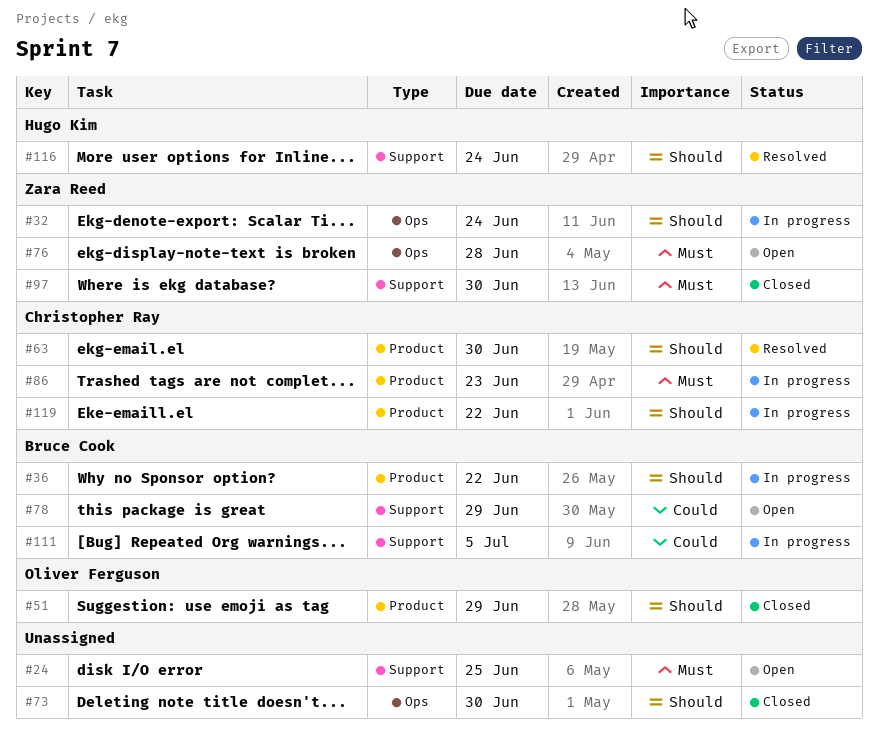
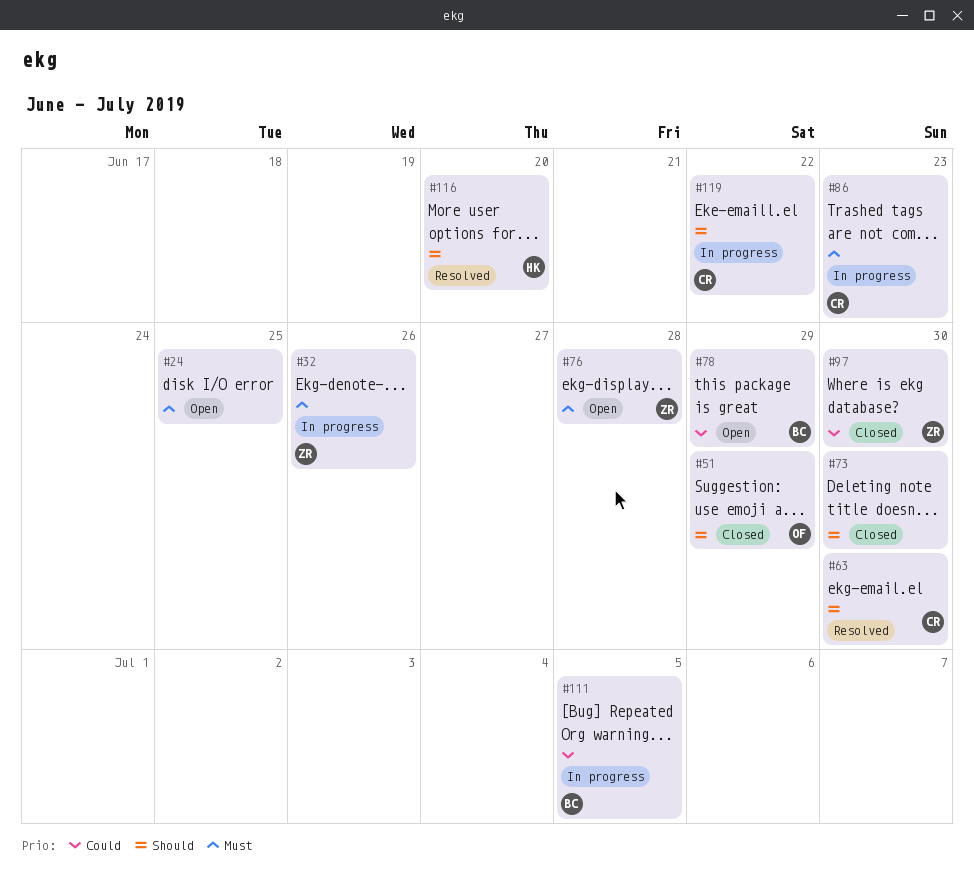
#32, priority: Should -> Must
#32, due: Jun 24 -> Jun 26
#36: present -> none
#97, priority: Must -> Could
#116, due: Jun 24 -> Jun 20

